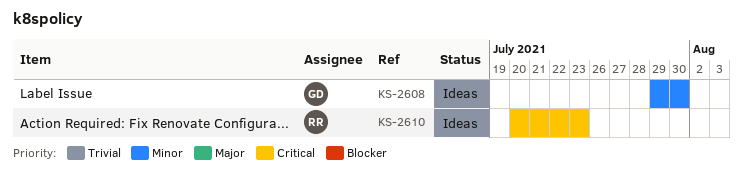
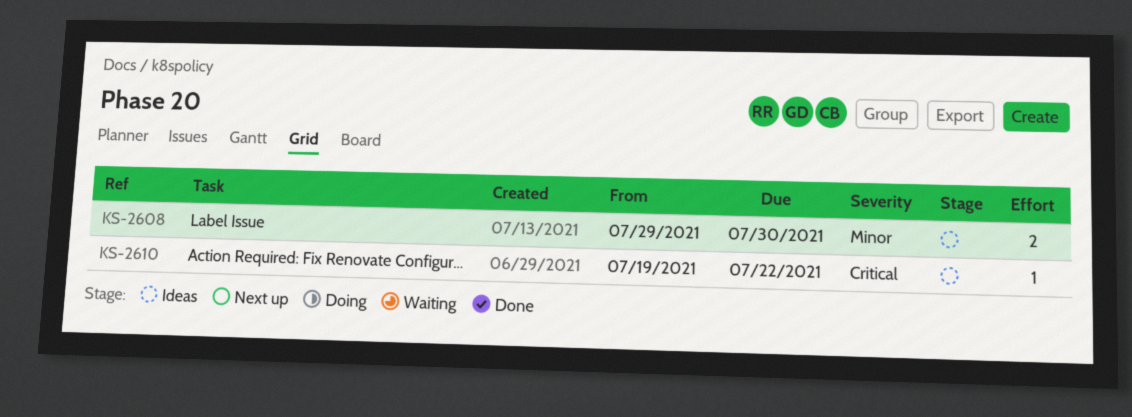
KS-2610, start: Jul 20 -> Jul 19
KS-2610, due: Jul 23 -> Jul 22

